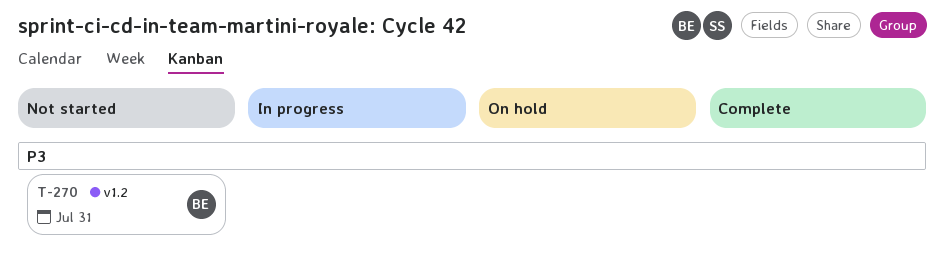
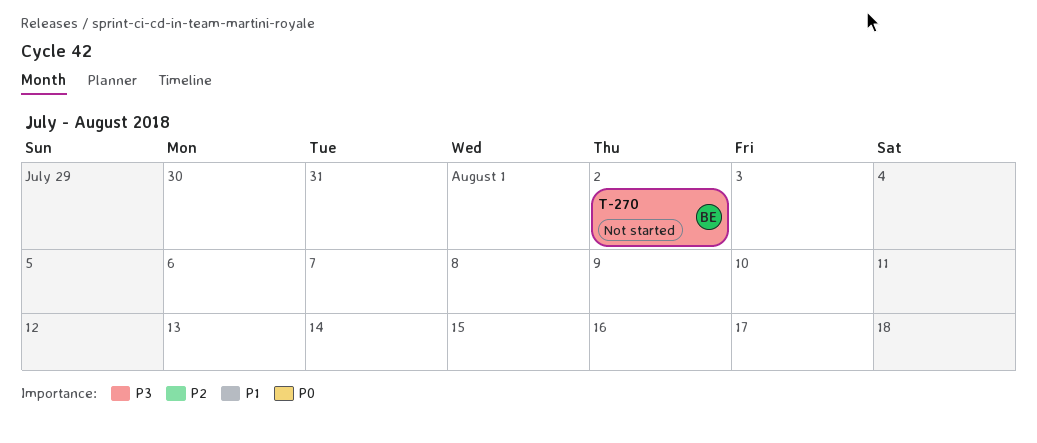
T-270, due: Jul 31 -> Aug 2

